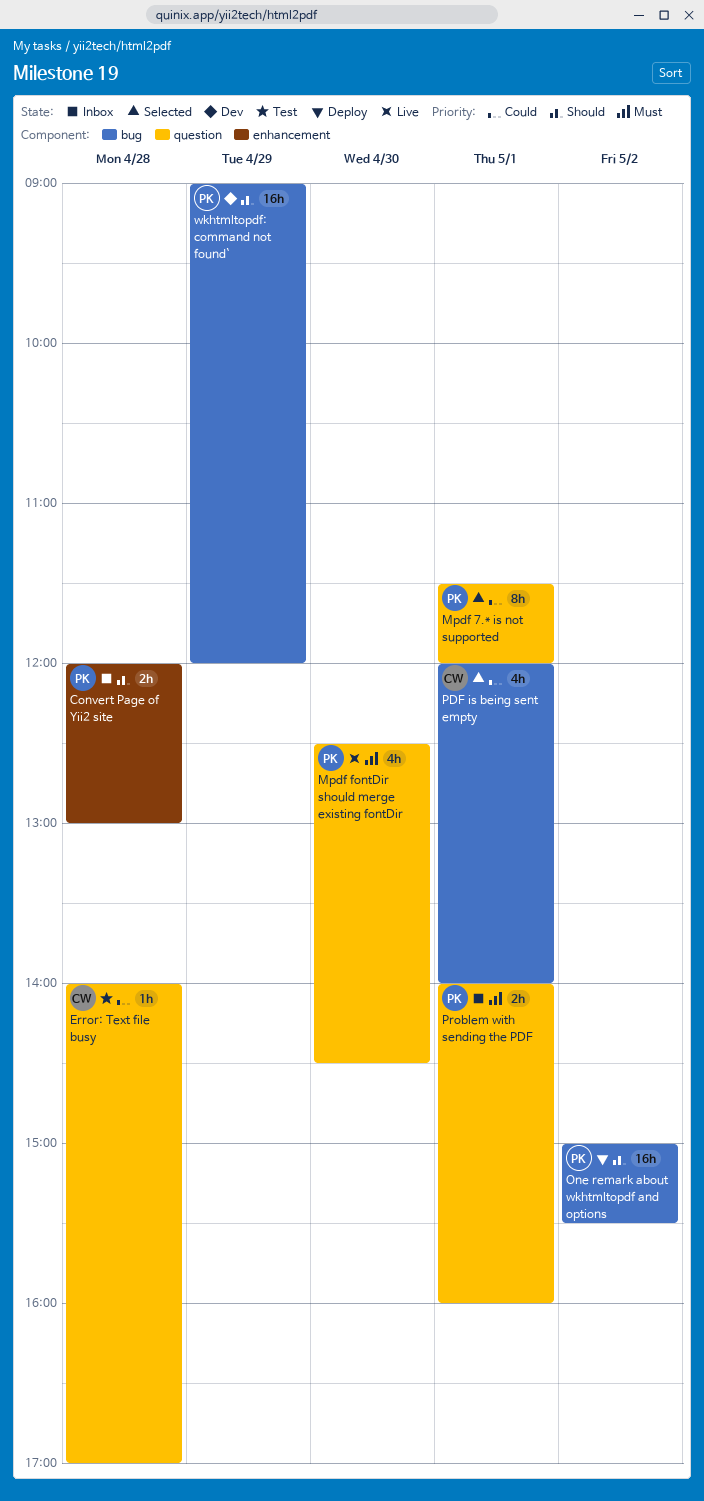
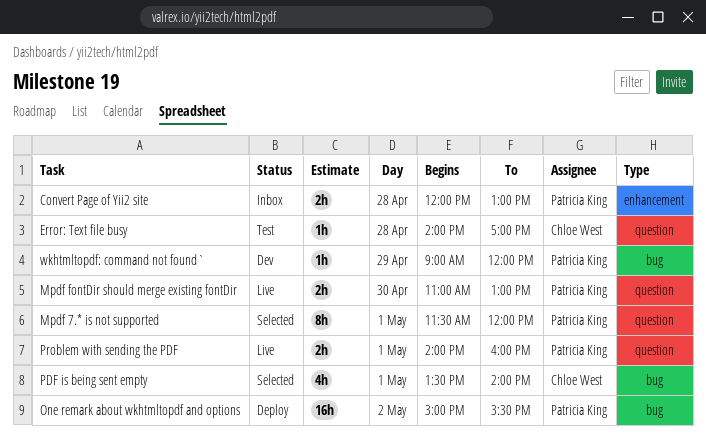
Mpdf fontDir should merge existing fontDir, estimate: 4h -> 2h
Mpdf fontDir should merge existing fontDir, begins: 12:30 -> 11:00
Mpdf fontDir should merge existing fontDir, ends: 14:30 -> 13:00
PDF is being sent empty, begins: 12:00 -> 13:30
Problem with sending the PDF, status: Inbox -> Live
wkhtmltopdf: command not found`, estimate: 16h -> 1h

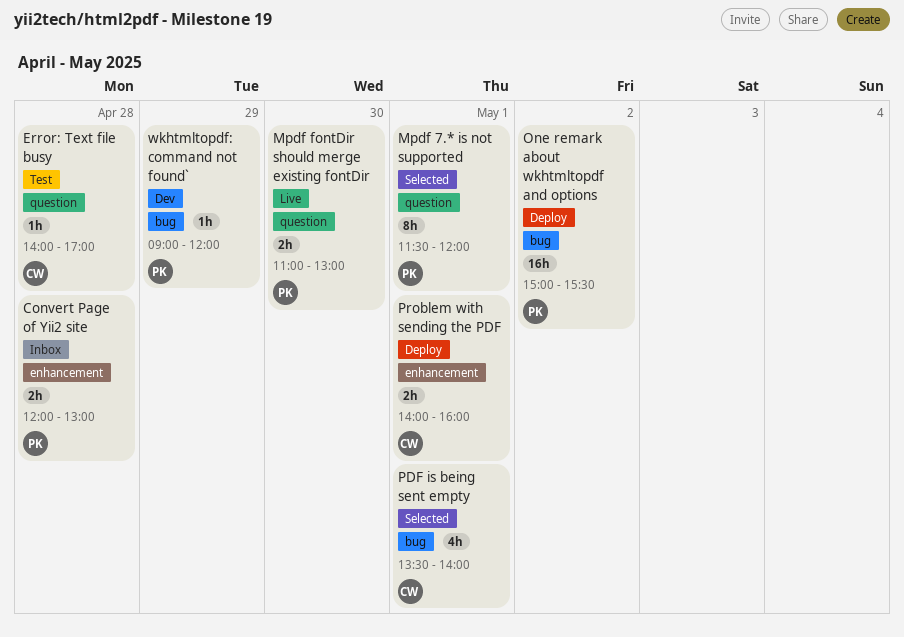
Problem with sending the PDF, status: Live -> Deploy
Problem with sending the PDF, owner: Patricia King -> Chloe West
Problem with sending the PDF, label: question -> enhancement

